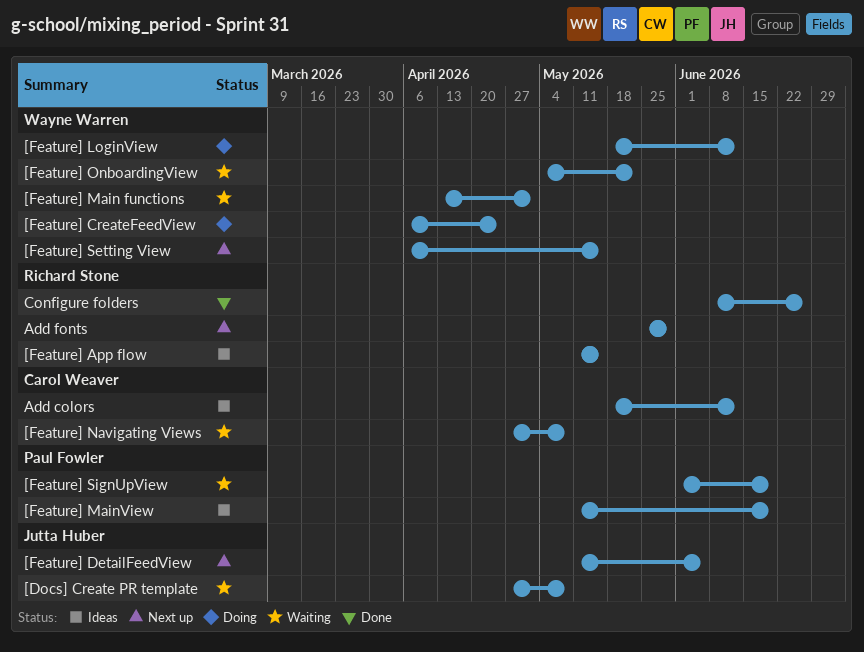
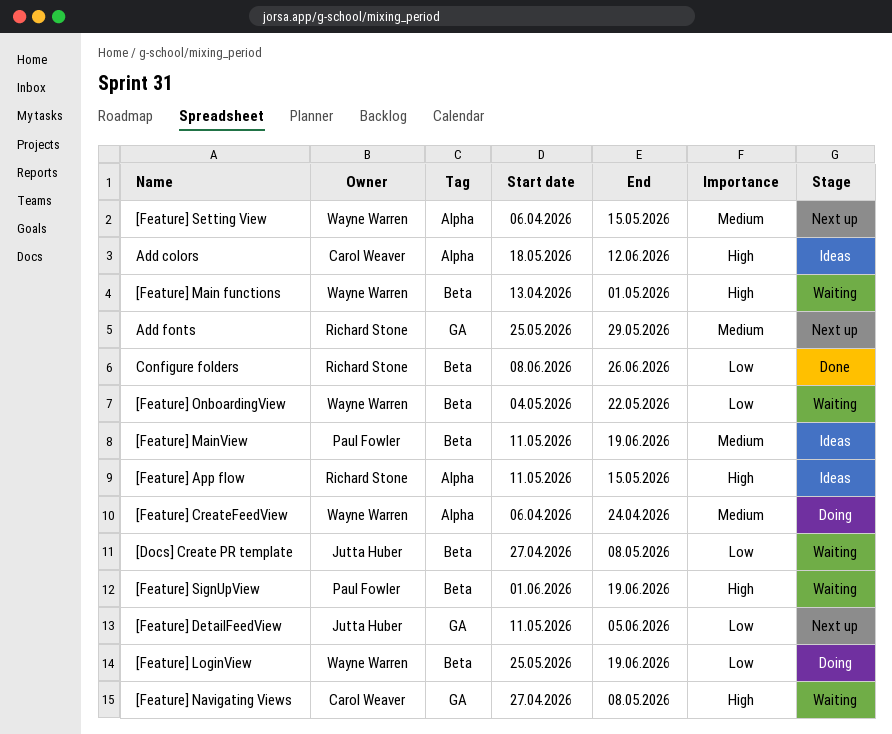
[Feature] LoginView, start: May 18 -> May 25
[Feature] LoginView, due: Jun 12 -> Jun 19

